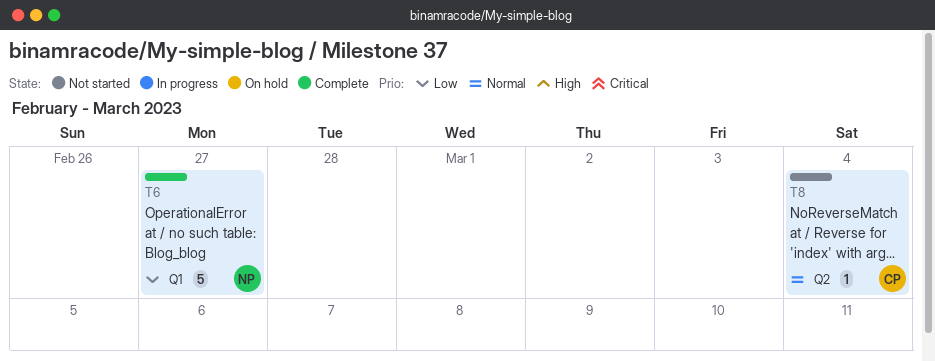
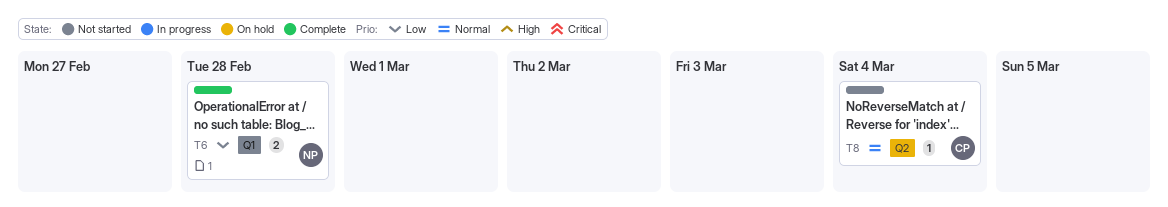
T6, estimate: 5 -> 2
T6, due: Feb 27 -> Feb 28

